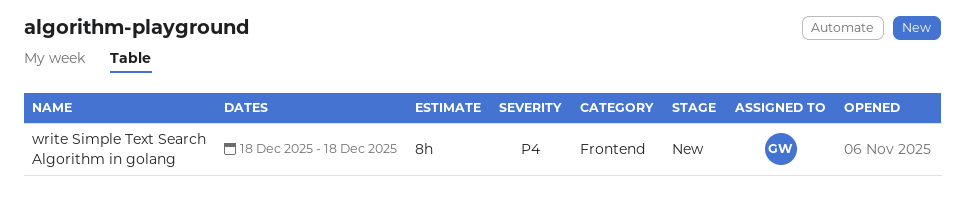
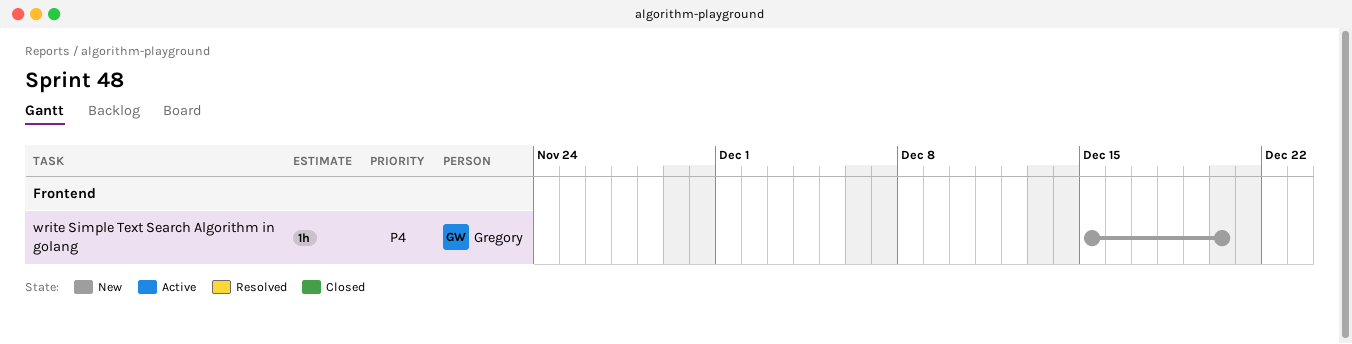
write Simple Text Search Algorithm in golang, estimate: 8h -> 1h
write Simple Text Search Algorithm in golang, start: Dec 18 -> Dec 15
write Simple Text Search Algorithm in golang, due: Dec 18 -> Dec 20

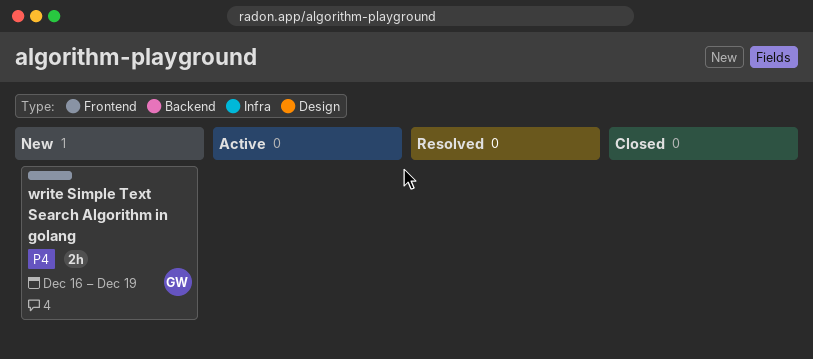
write Simple Text Search Algorithm in golang, estimate: 1h -> 2h
write Simple Text Search Algorithm in golang, start: Dec 15 -> Dec 16
write Simple Text Search Algorithm in golang, due: Dec 20 -> Dec 19

